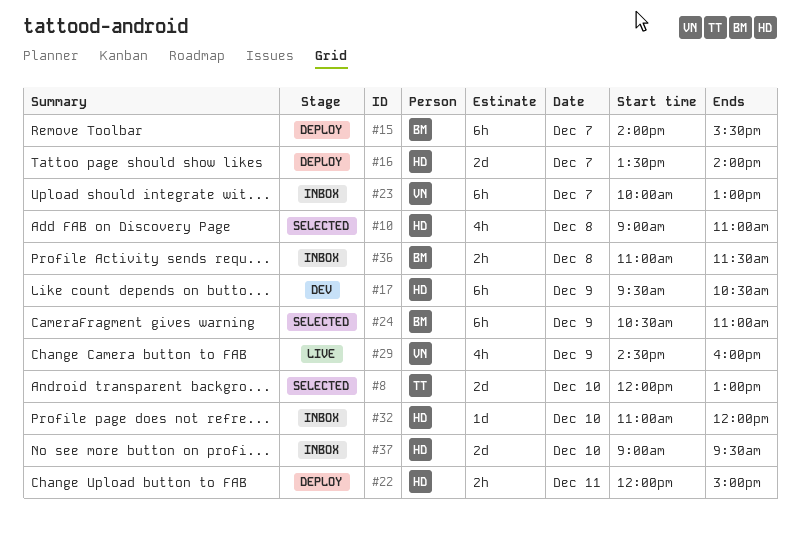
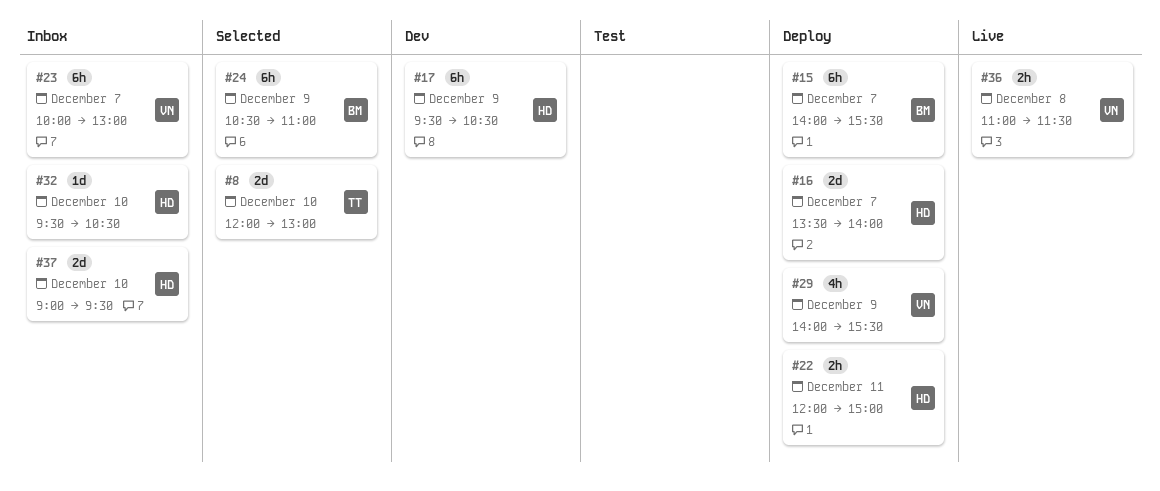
#10: present -> none
#29, status: Live -> Deploy
#29, begins: 14:30 -> 14:00
#29, ends: 16:00 -> 15:30
#32, begins: 11:00 -> 09:30
#32, ends: 12:00 -> 10:30
#36, status: Inbox -> Live
#36, owner: BM -> VN

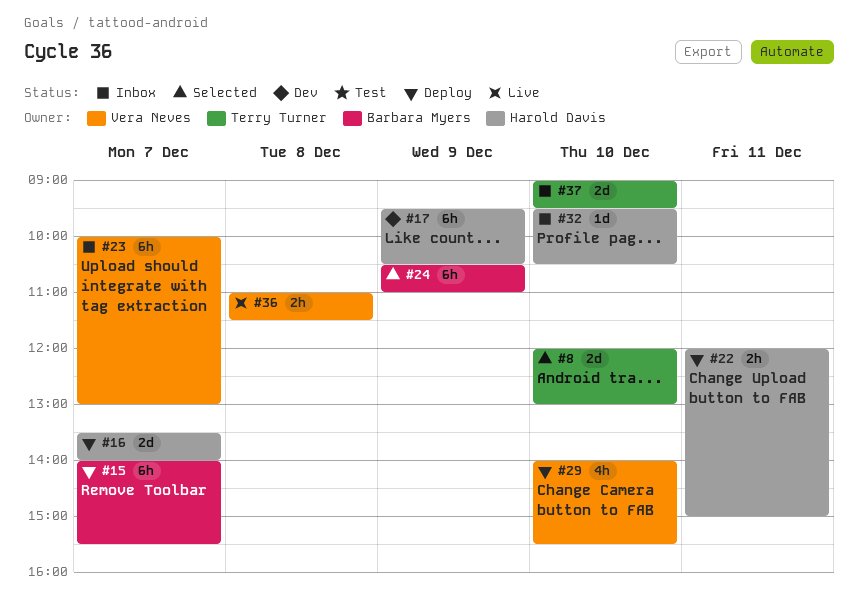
#29, day: Dec 9 -> Dec 10
#37, owner: Harold Davis -> Terry Turner

